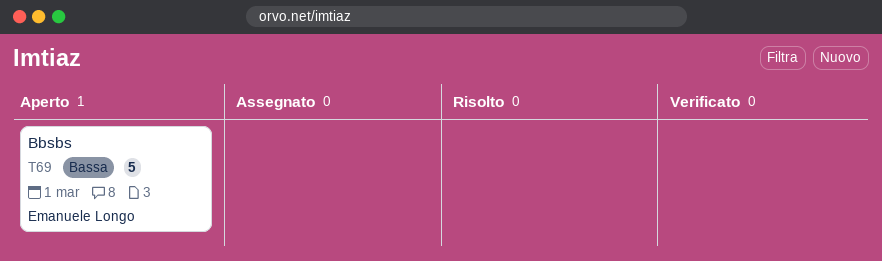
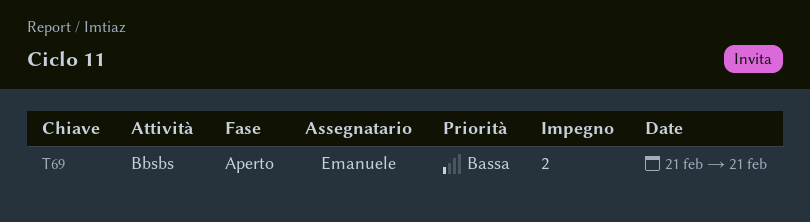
T69, estimate: 5 -> 2
T69, due: Mar 1 -> Feb 21

